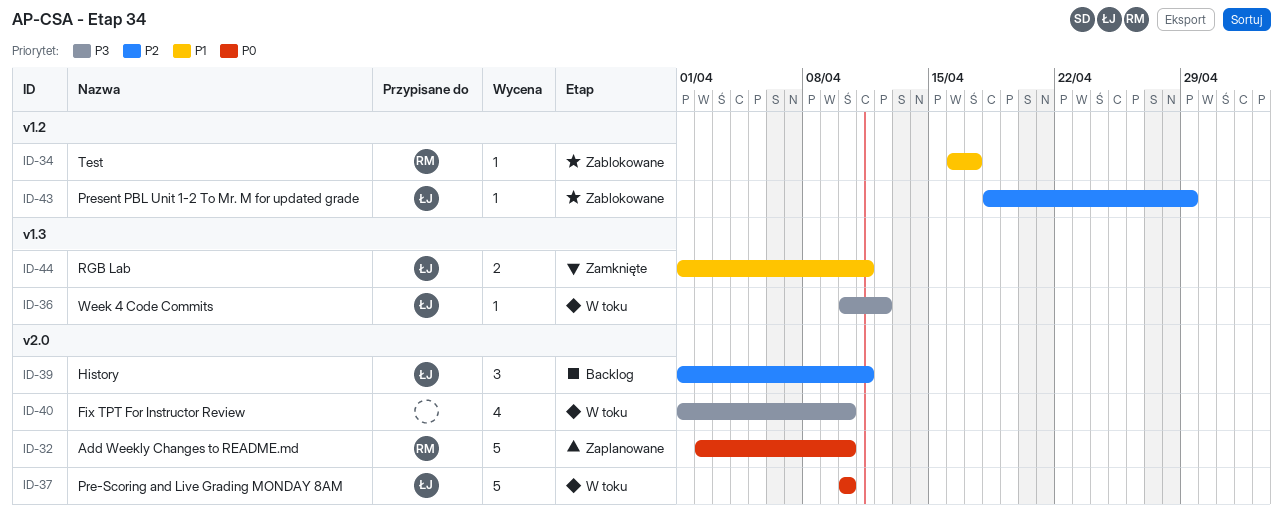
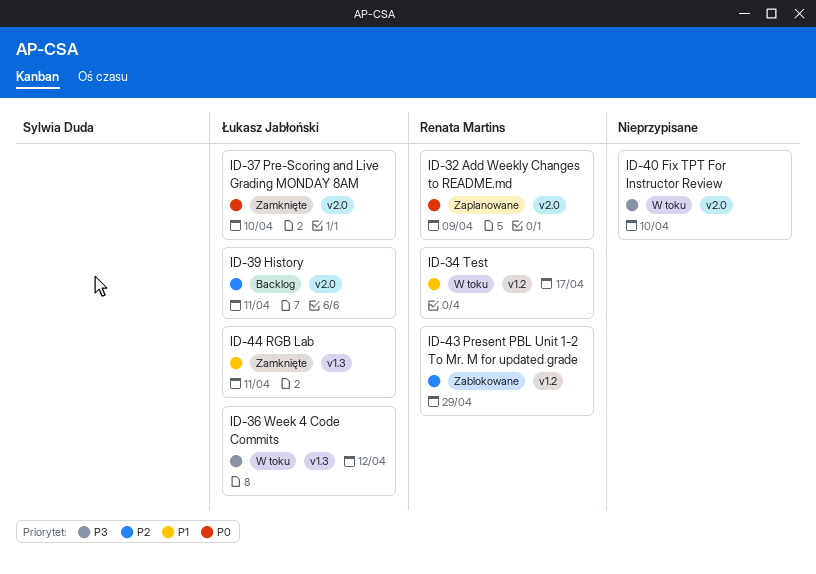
ID-32, due: Apr 10 -> Apr 9
ID-34, status: Zablokowane -> W toku
ID-37, status: W toku -> Zamknięte
ID-43, owner: Łukasz Jabłoński -> Renata Martins

